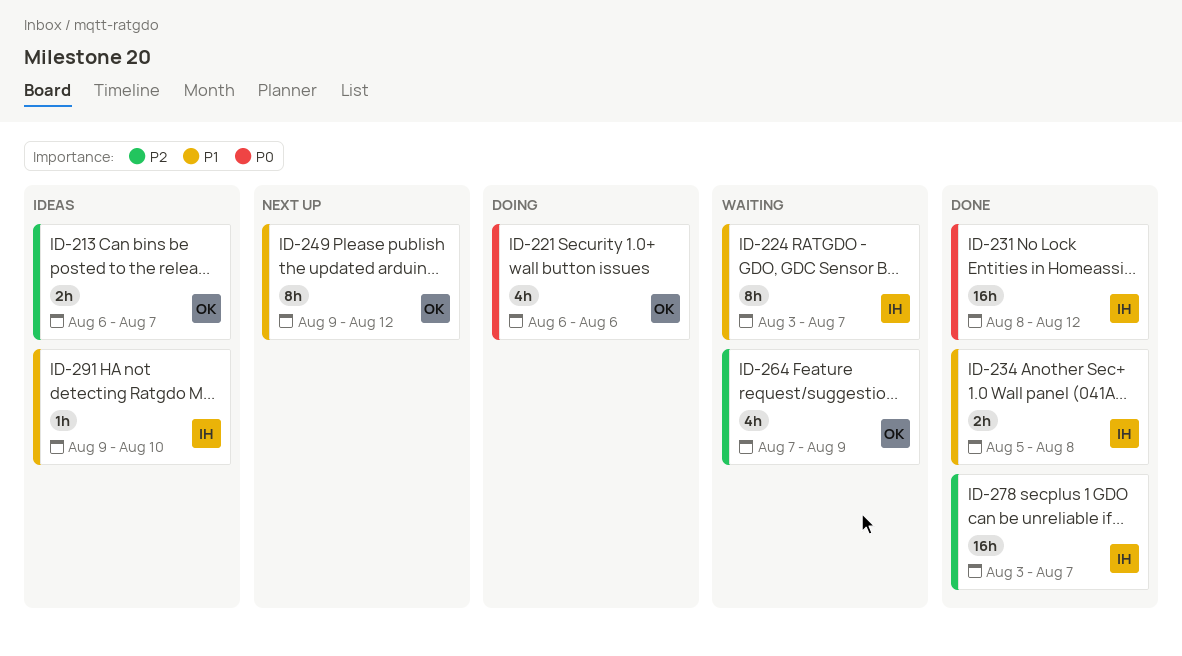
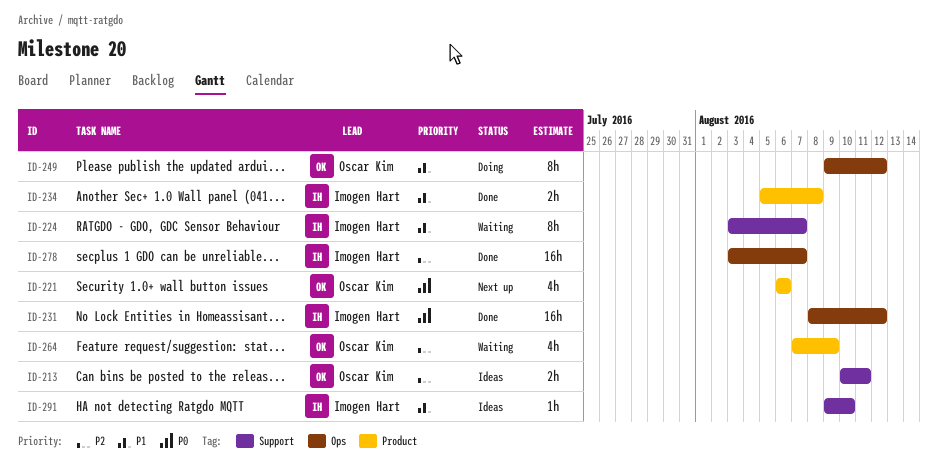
ID-213, start: Aug 6 -> Aug 10
ID-213, due: Aug 7 -> Aug 11
ID-221, status: Doing -> Next up
ID-249, status: Next up -> Doing

